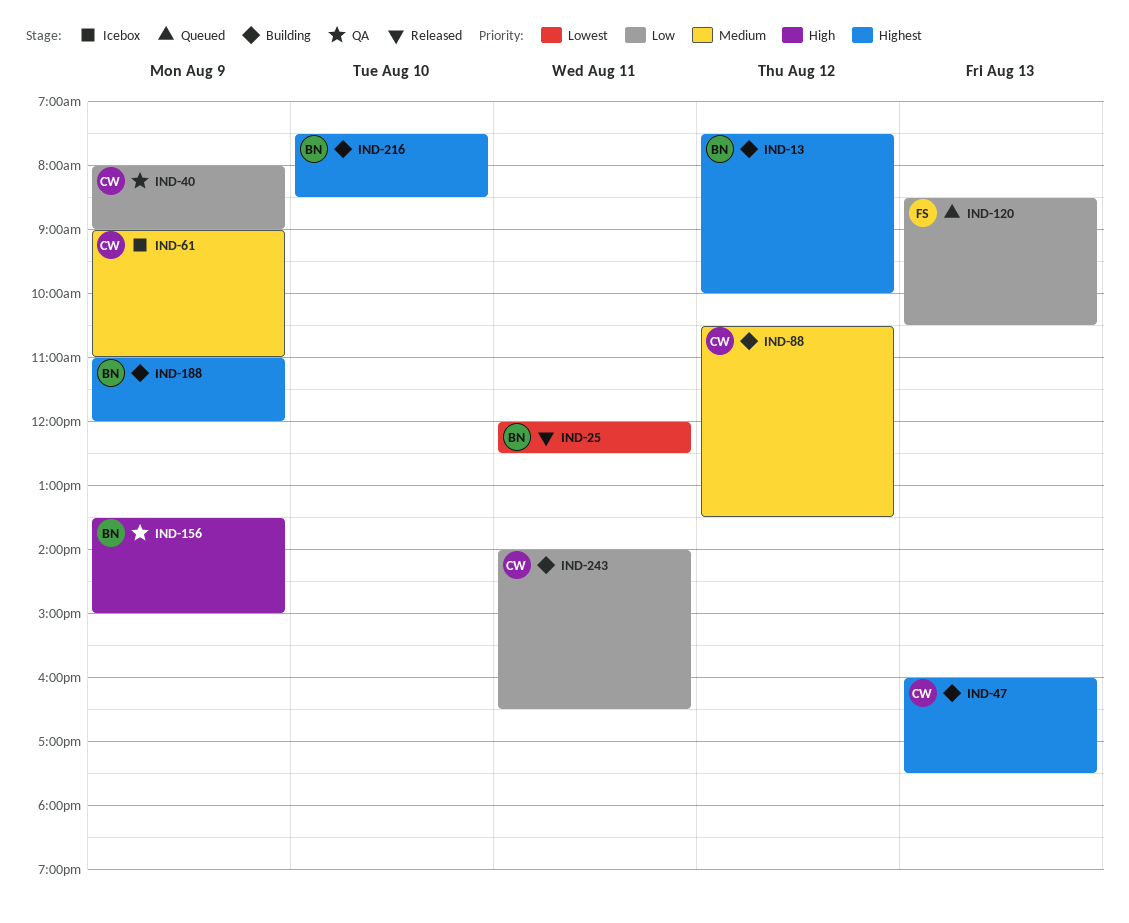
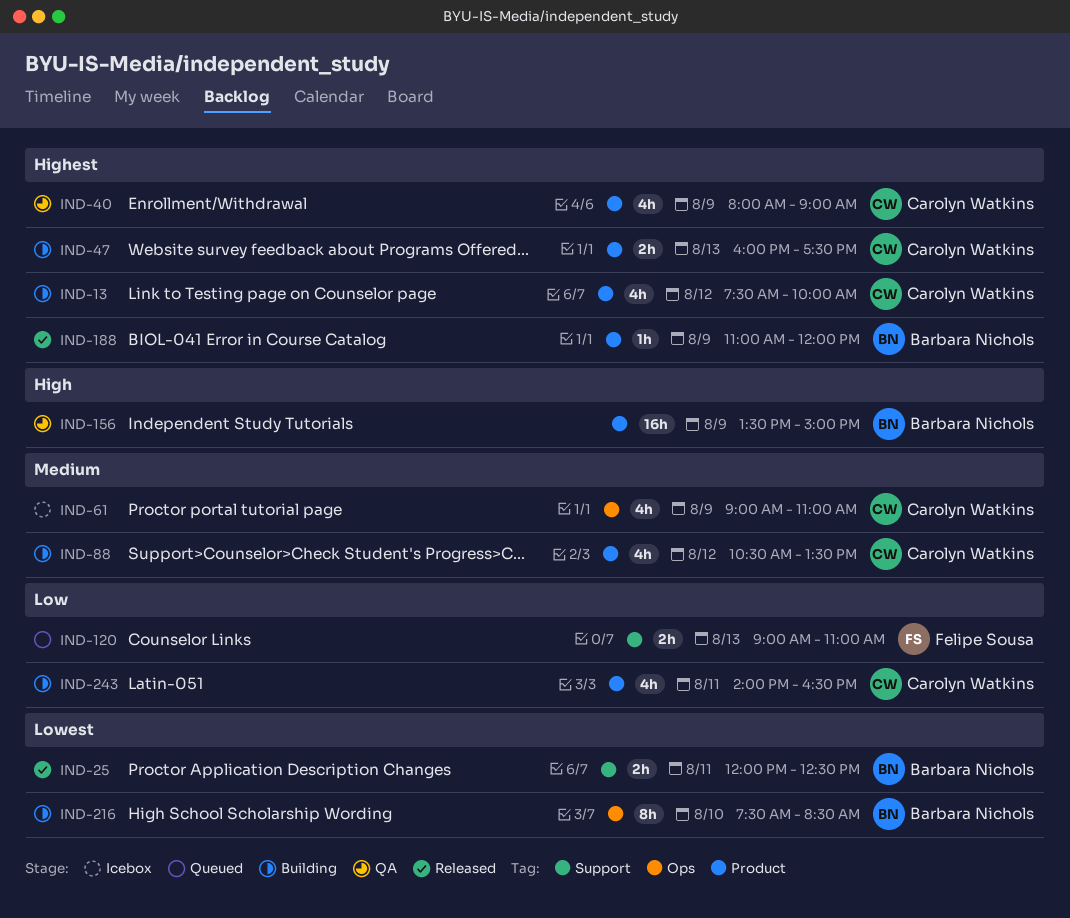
IND-13, owner: Barbara Nichols -> Carolyn Watkins
IND-40, priority: Low -> Highest
IND-120, begins: 08:30 -> 09:00
IND-120, ends: 10:30 -> 11:00
IND-188, status: Building -> Released
IND-216, priority: Highest -> Lowest

